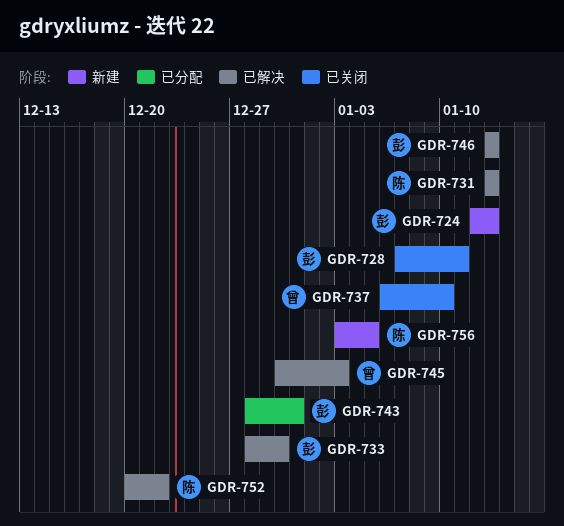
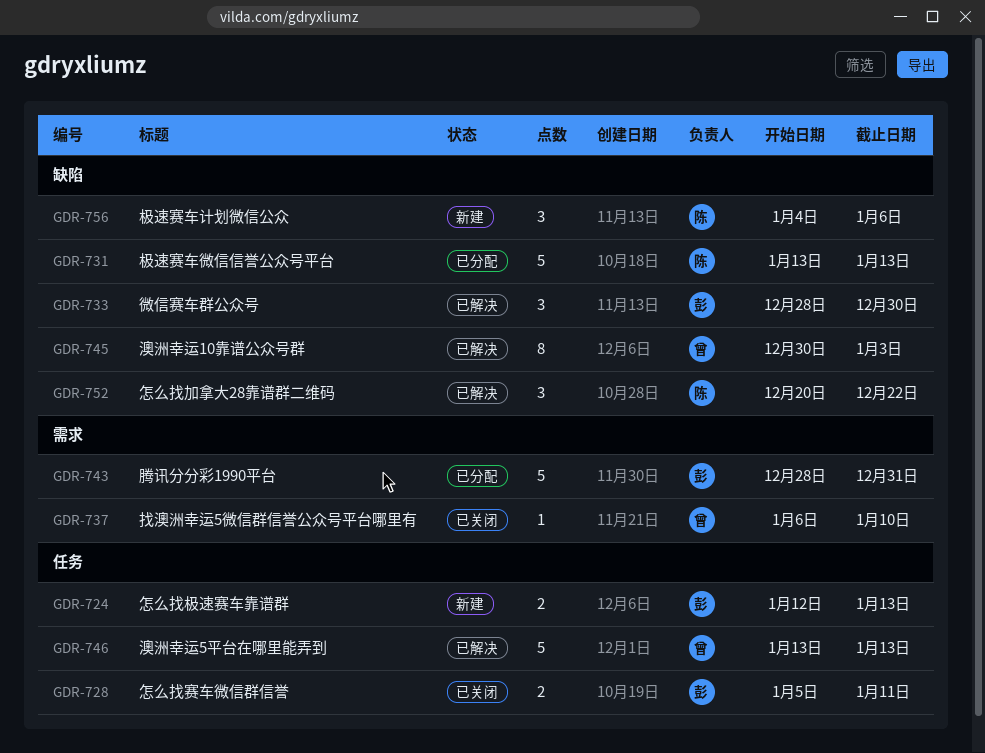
GDR-728, start: Jan 7 -> Jan 5
GDR-731, status: 已解决 -> 已分配
GDR-746, owner: 彭 -> 曾
GDR-756, start: Jan 3 -> Jan 4
GDR-756, due: Jan 5 -> Jan 6

